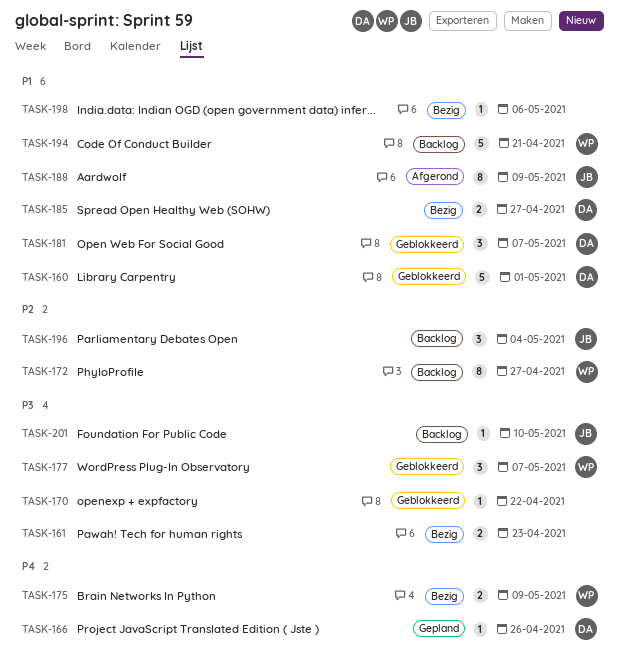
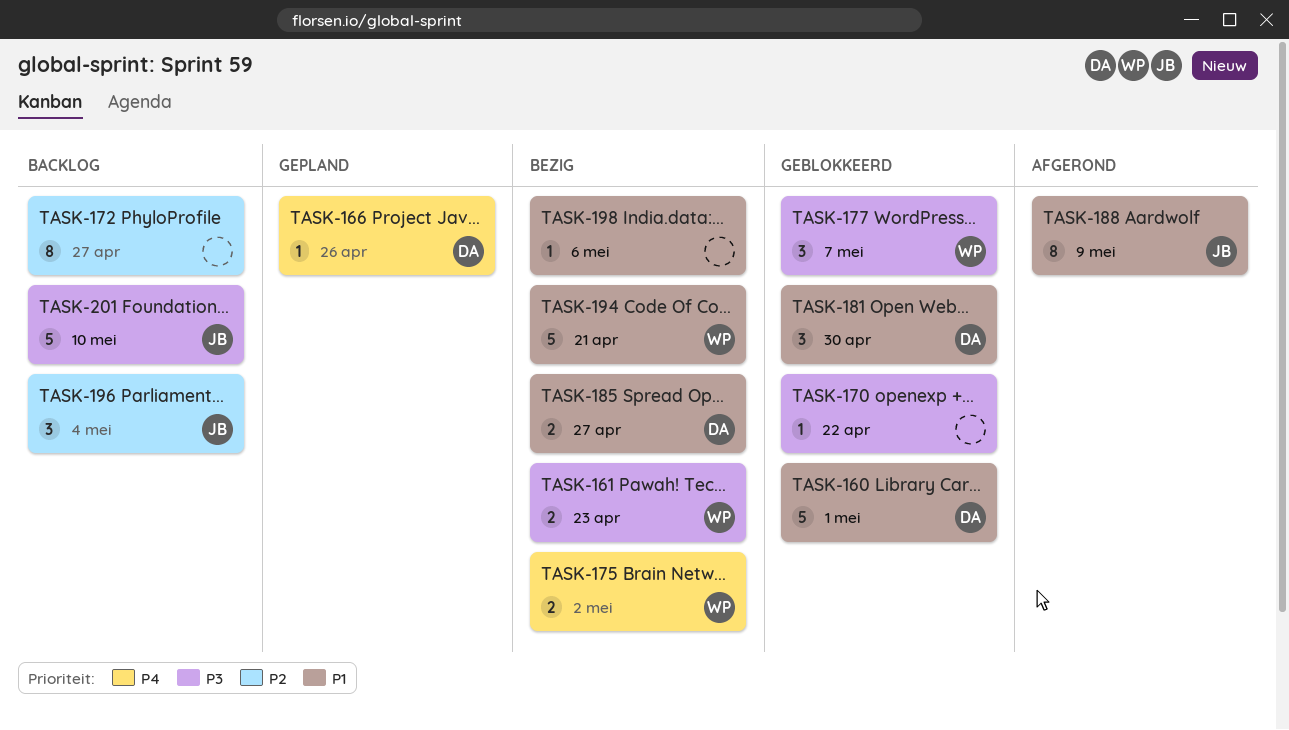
TASK-161, owner: none -> WP
TASK-172, owner: WP -> none
TASK-175, due: May 9 -> May 2
TASK-181, due: May 7 -> Apr 30
TASK-194, status: Backlog -> Bezig
TASK-201, estimate: 1 -> 5

